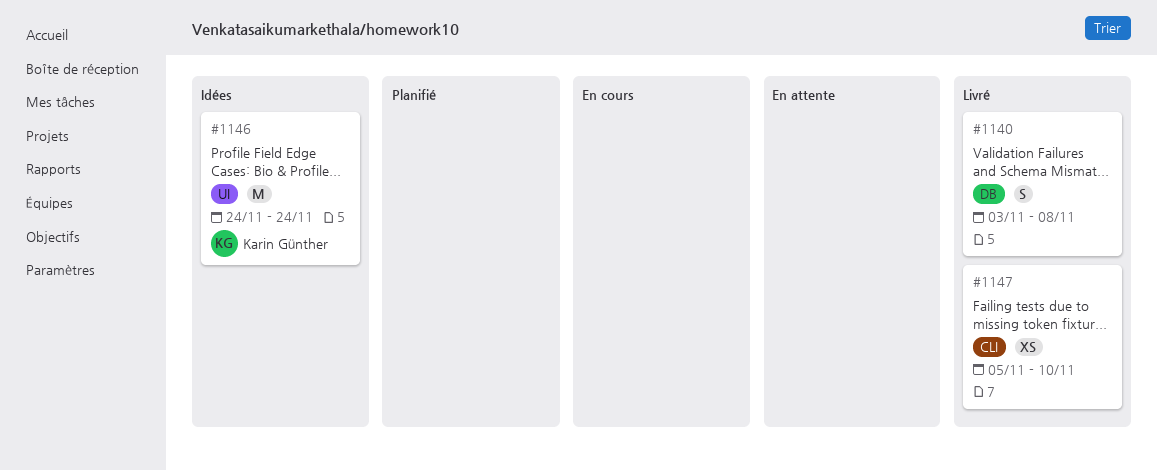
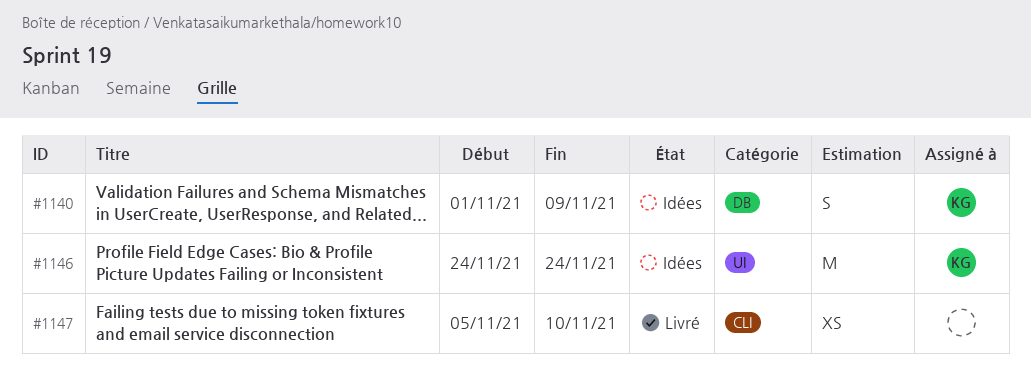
#1140, status: Livré -> Idées
#1140, owner: none -> Karin Günther
#1140, start: Nov 3 -> Nov 1
#1140, due: Nov 8 -> Nov 9

